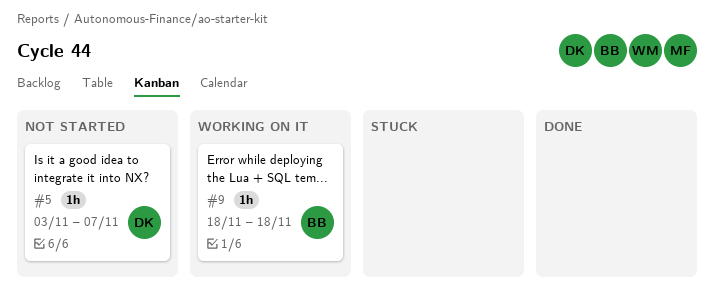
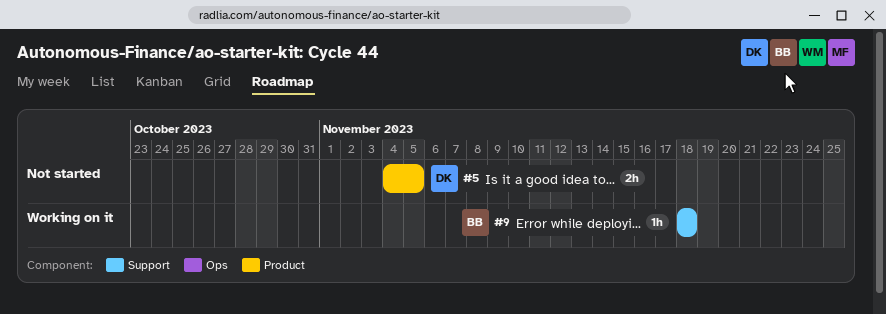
#5, estimate: 1h -> 2h
#5, start: Nov 3 -> Nov 4
#5, due: Nov 7 -> Nov 5

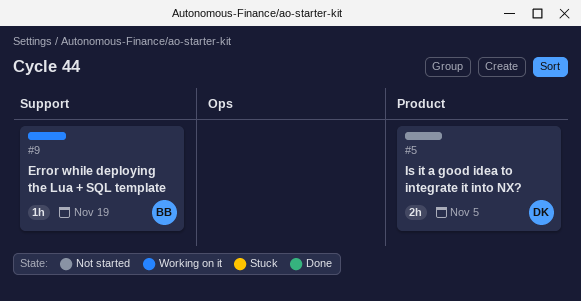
#9, due: Nov 18 -> Nov 19

